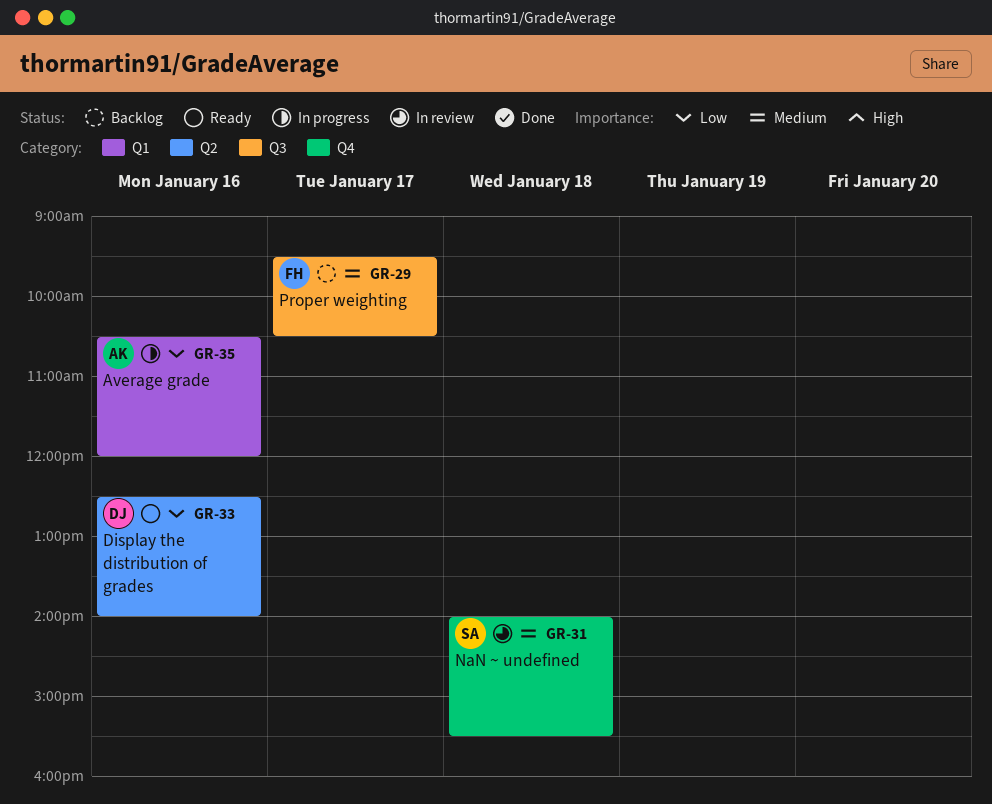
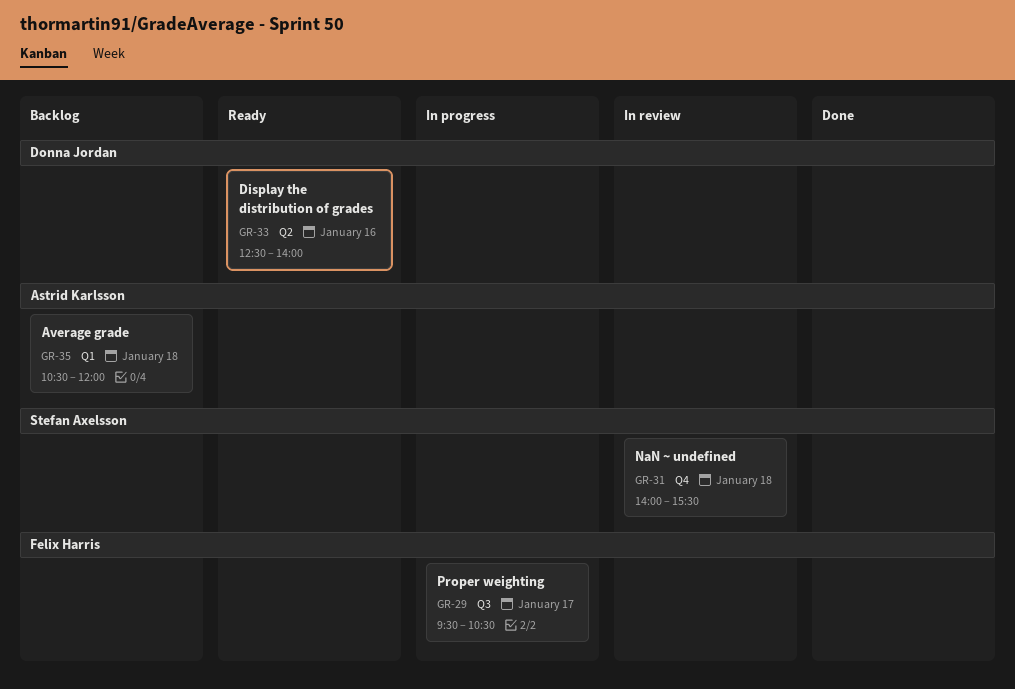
GR-29, status: Backlog -> In progress
GR-35, status: In progress -> Backlog
GR-35, day: Jan 16 -> Jan 18

